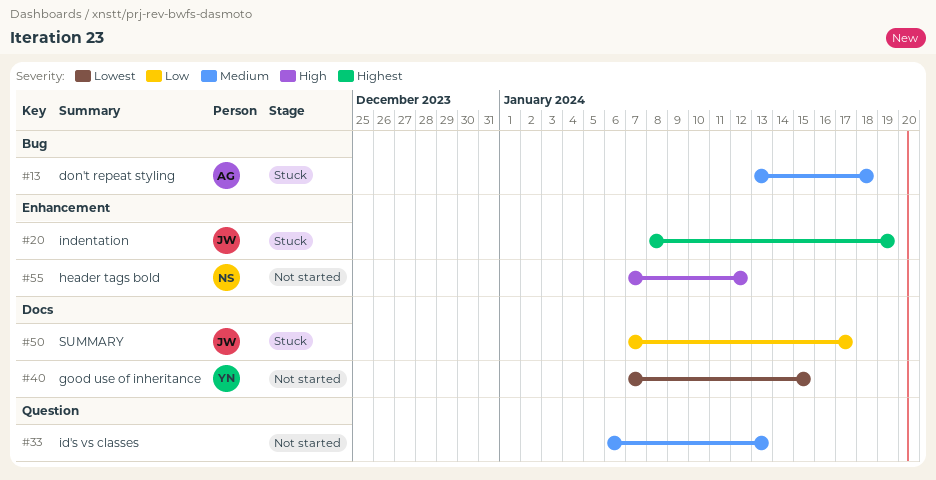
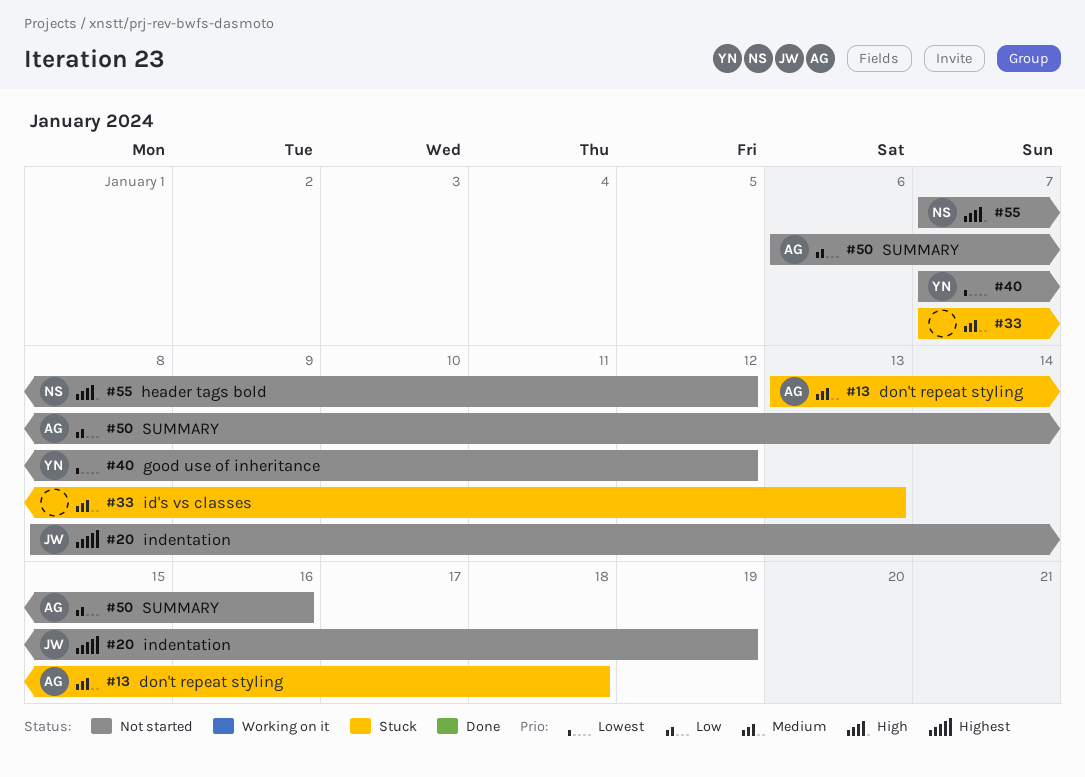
#20, status: Stuck -> Not started
#33, status: Not started -> Stuck
#33, start: Jan 6 -> Jan 7
#40, due: Jan 15 -> Jan 12
#50, status: Stuck -> Not started
#50, owner: JW -> AG
#50, start: Jan 7 -> Jan 6
#50, due: Jan 17 -> Jan 16

